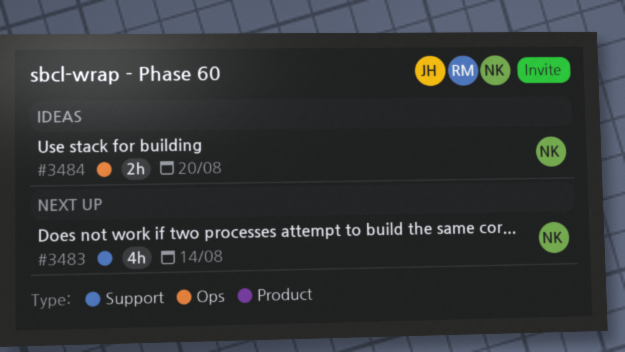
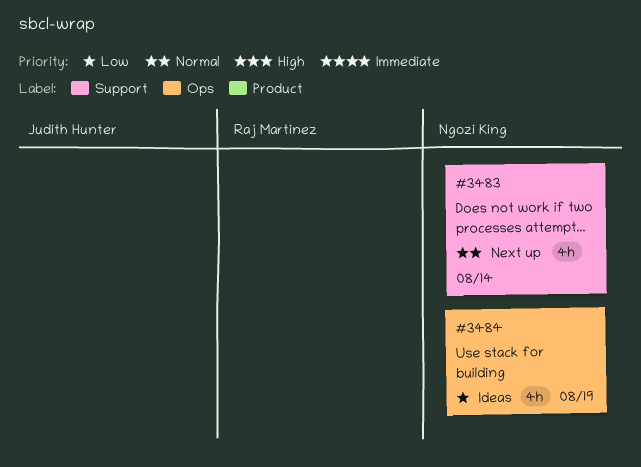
#3484, estimate: 2h -> 4h
#3484, due: Aug 20 -> Aug 19

